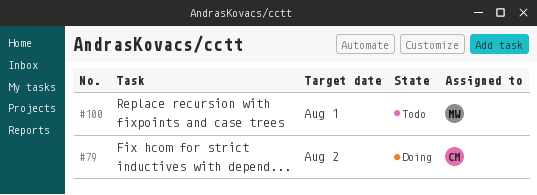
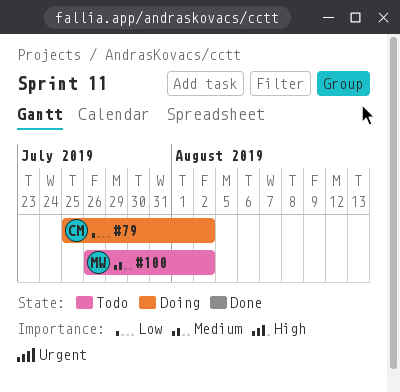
#100, due: Aug 1 -> Aug 2

